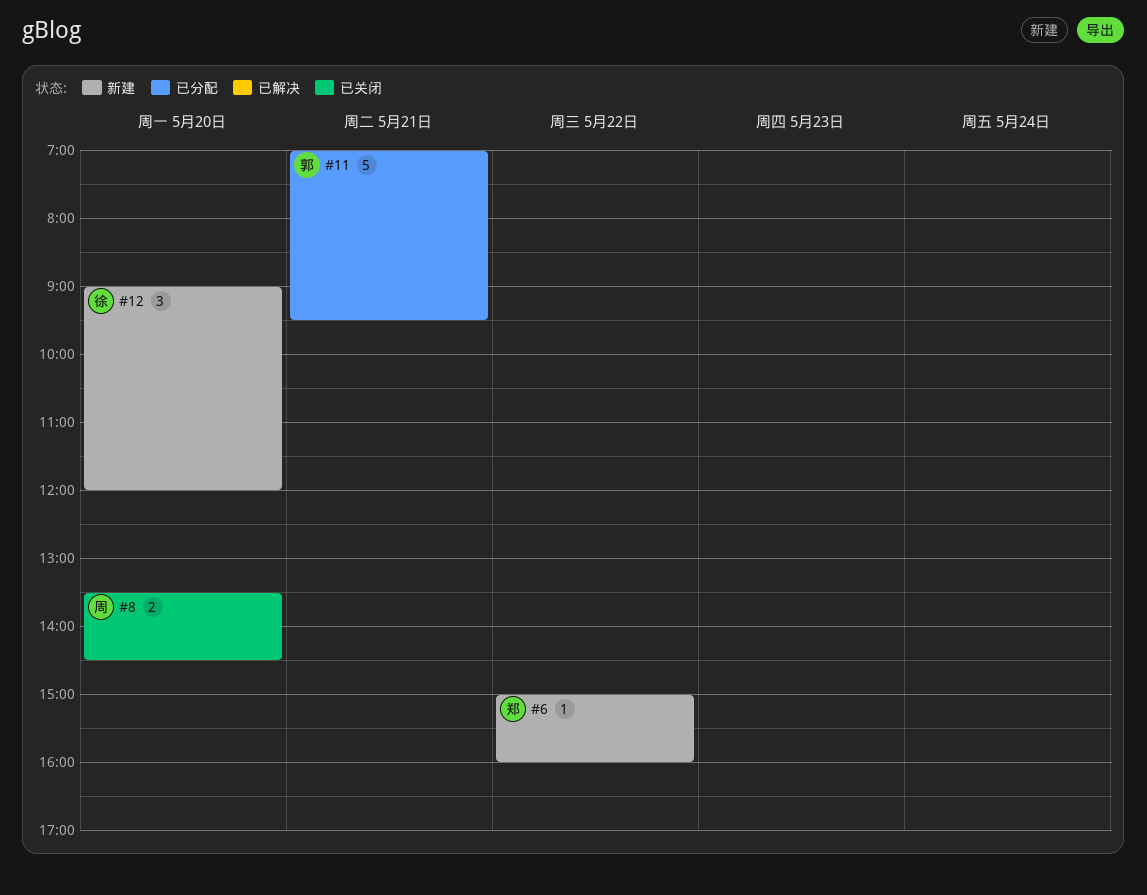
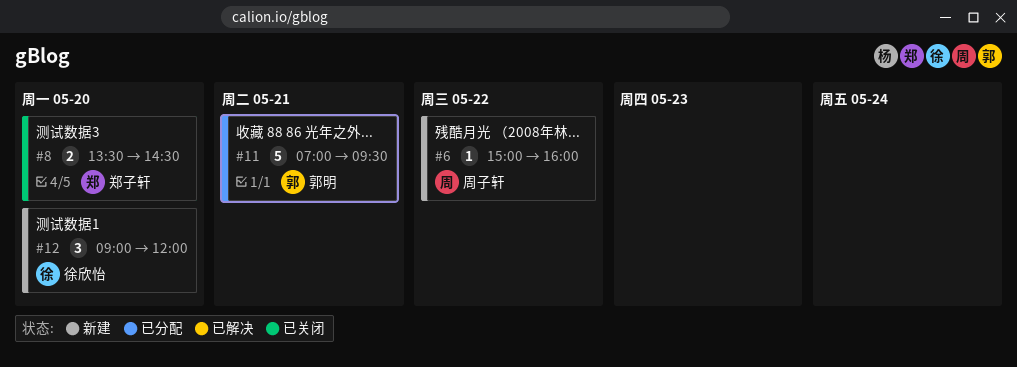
#6, owner: 郑子轩 -> 周子轩
#8, owner: 周子轩 -> 郑子轩

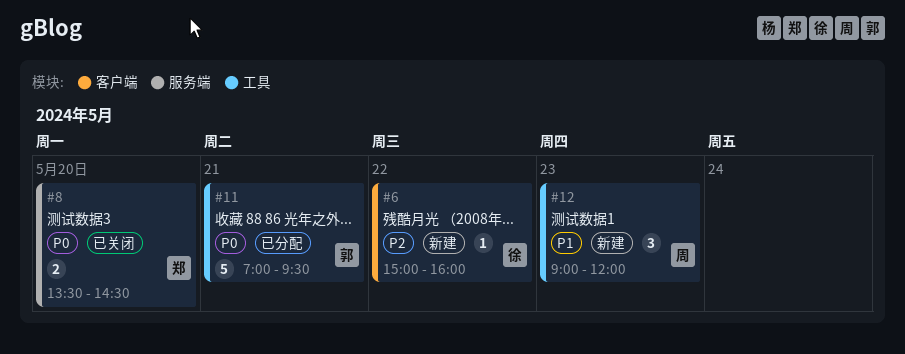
#6, owner: 周子轩 -> 徐欣怡
#12, owner: 徐欣怡 -> 周子轩
#12, day: May 20 -> May 23

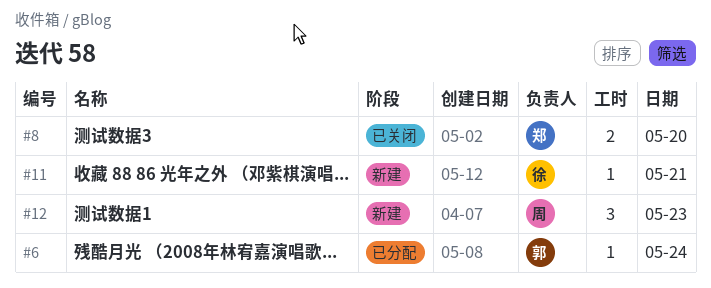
#6, status: 新建 -> 已分配
#6, owner: 徐 -> 郭
#6, day: May 22 -> May 24
#11, status: 已分配 -> 新建
#11, owner: 郭 -> 徐
#11, estimate: 5 -> 1

